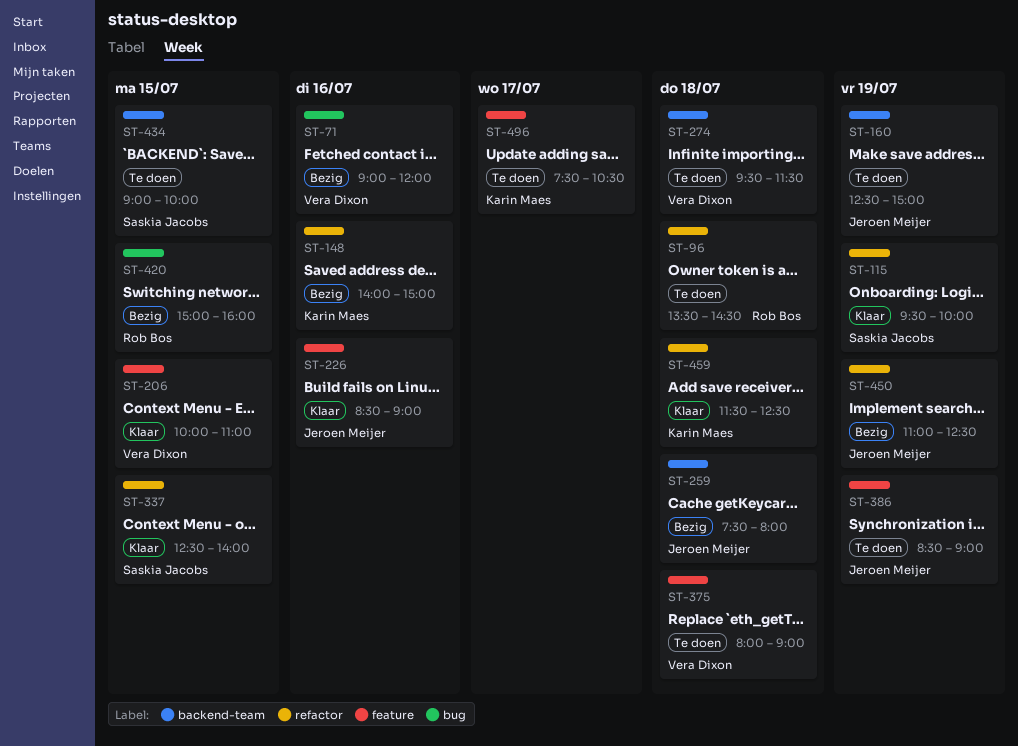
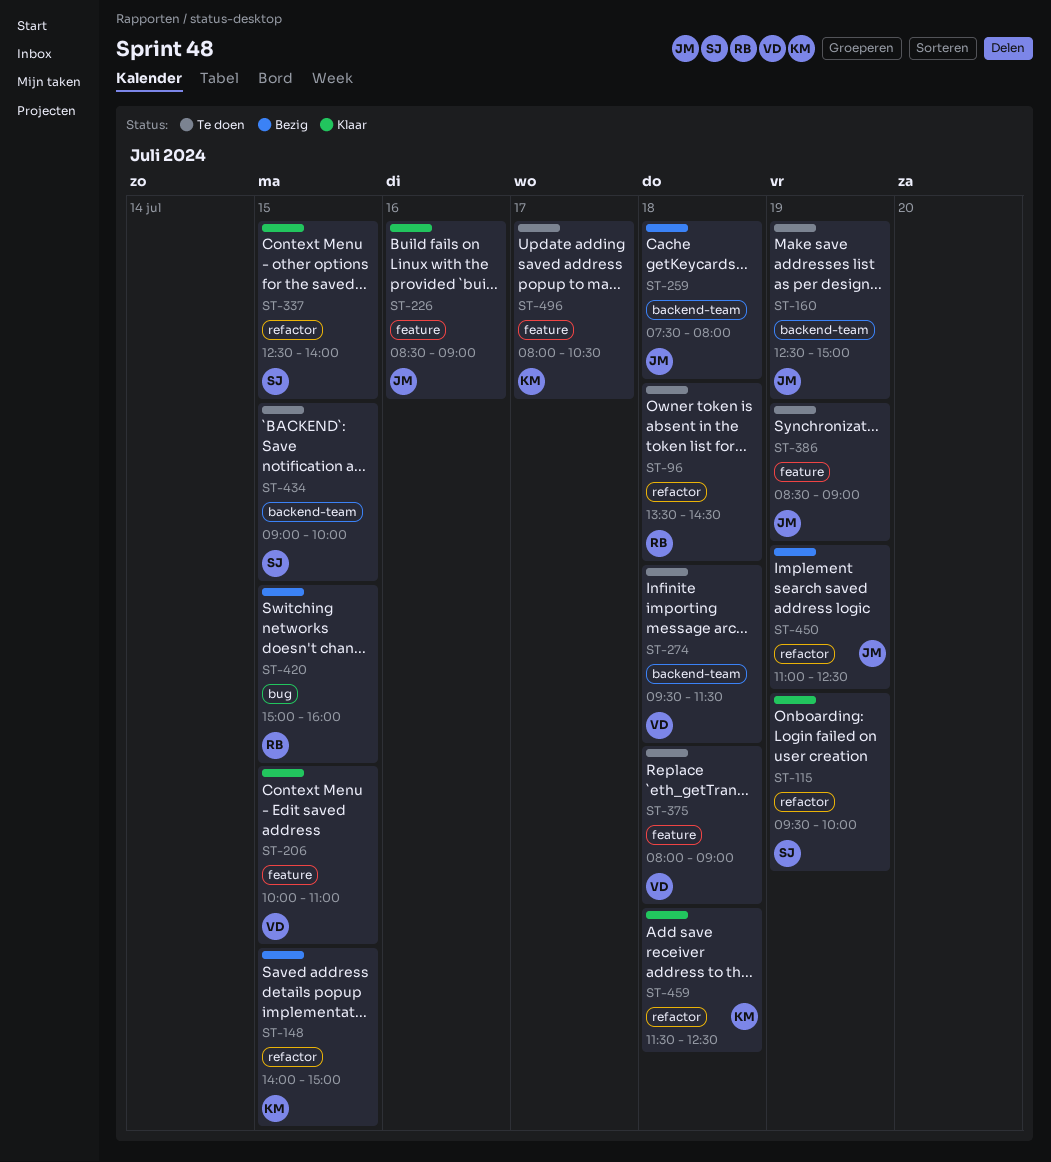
ST-71: present -> none
ST-148, day: Jul 16 -> Jul 15
ST-496, begins: 07:30 -> 08:00

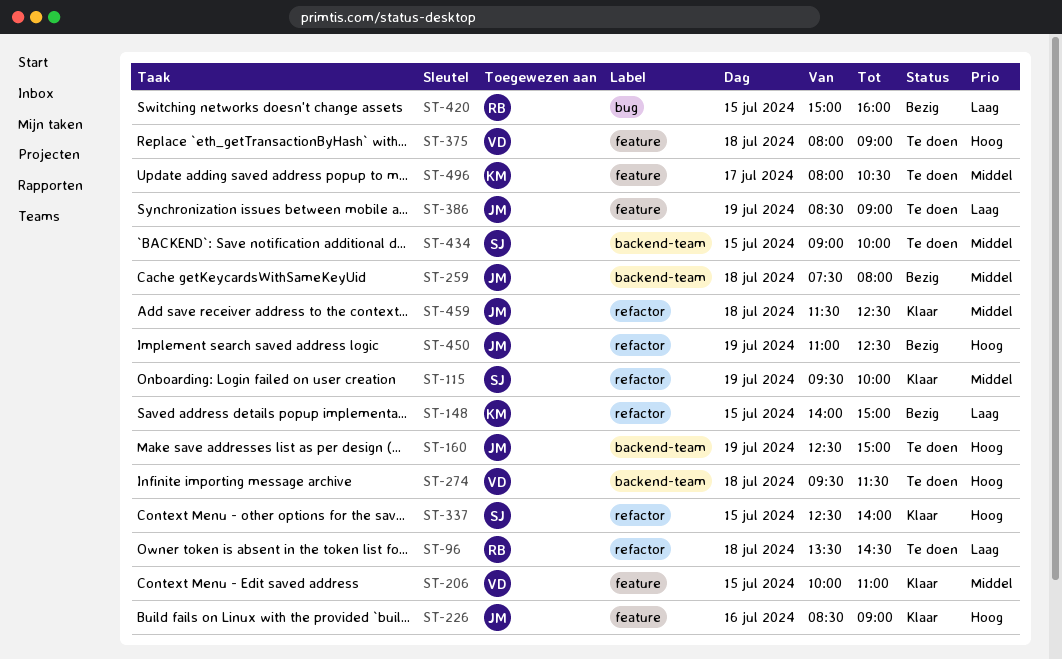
ST-459, owner: KM -> JM

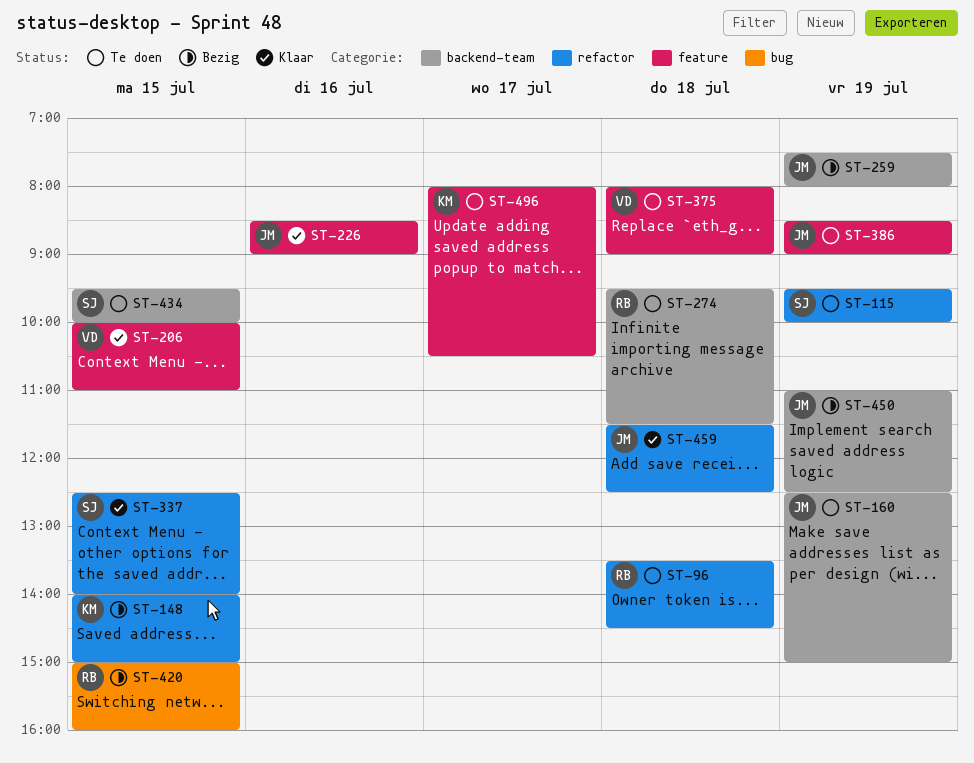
ST-115, status: Klaar -> Te doen
ST-259, day: Jul 18 -> Jul 19
ST-274, owner: VD -> RB
ST-434, begins: 09:00 -> 09:30
ST-450, label: refactor -> backend-team

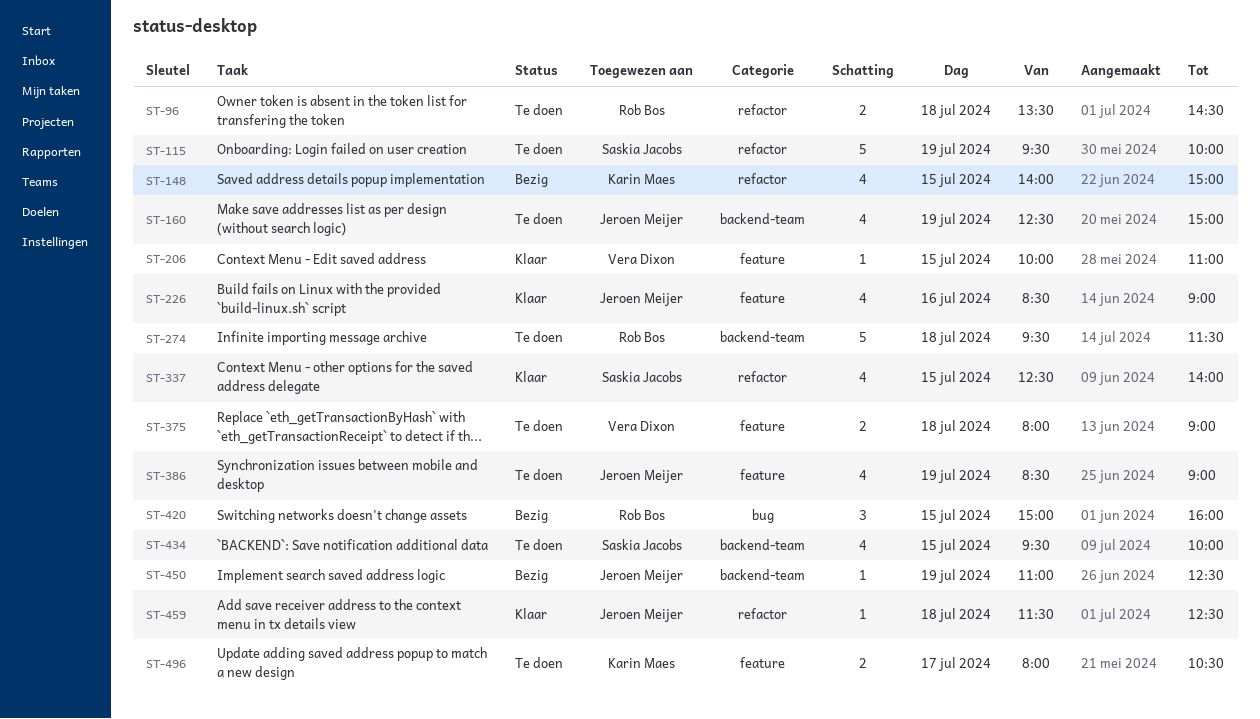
ST-259: present -> none

